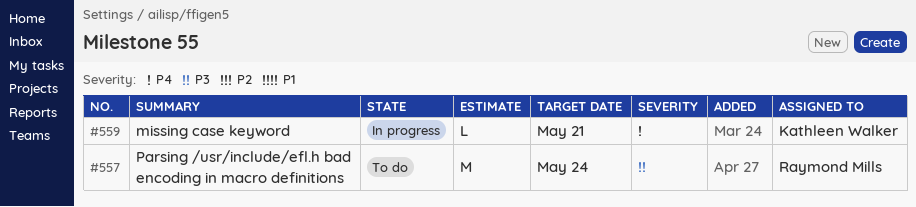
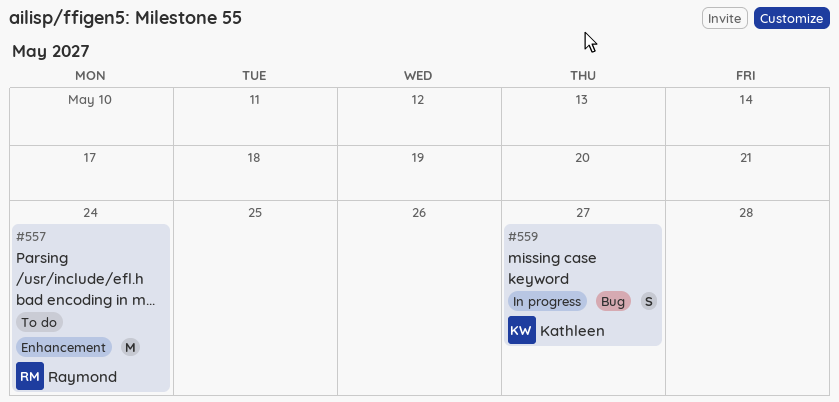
#559, estimate: L -> S
#559, due: May 21 -> May 27

